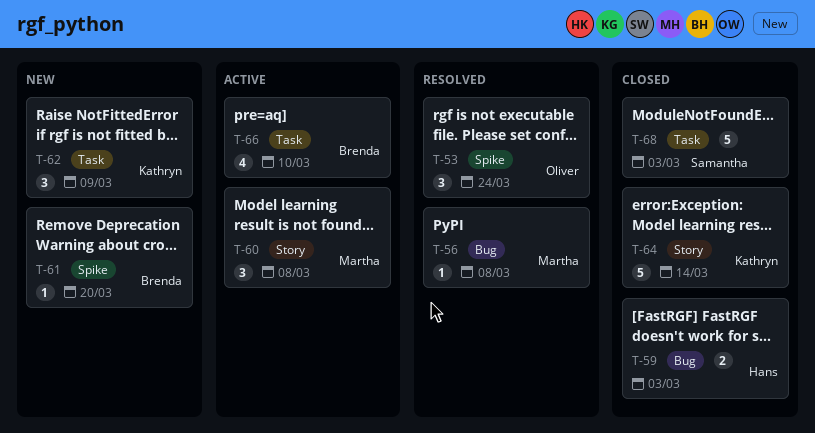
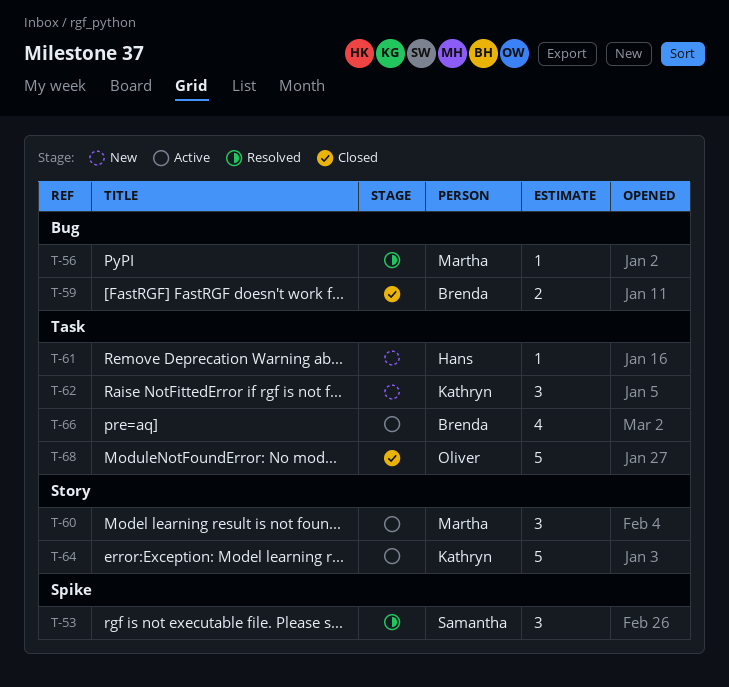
T-53, owner: Oliver -> Samantha
T-59, owner: Hans -> Brenda
T-61, owner: Brenda -> Hans
T-61, label: Spike -> Task
T-64, status: Closed -> Active
T-68, owner: Samantha -> Oliver

